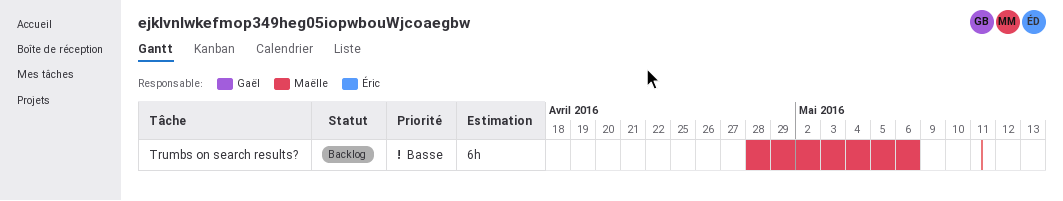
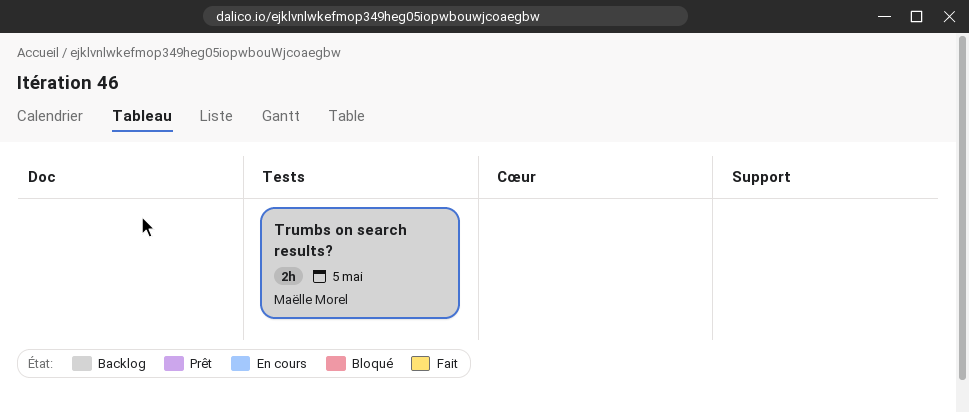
Trumbs on search results?, estimate: 6h -> 2h
Trumbs on search results?, due: May 6 -> May 5

